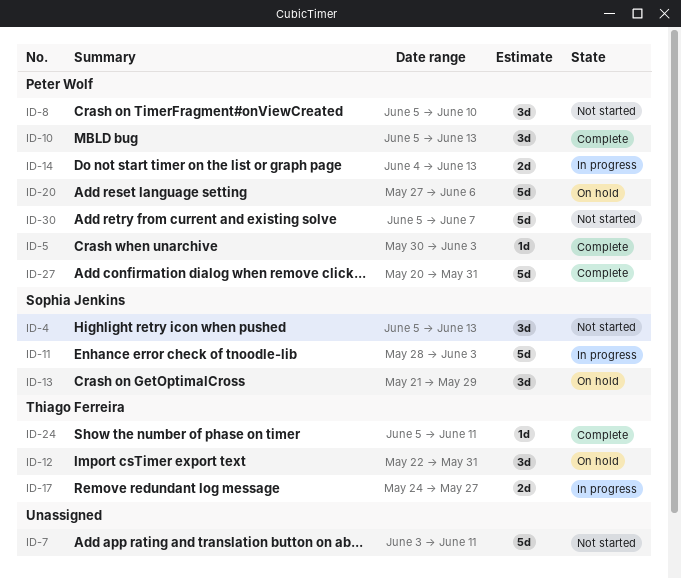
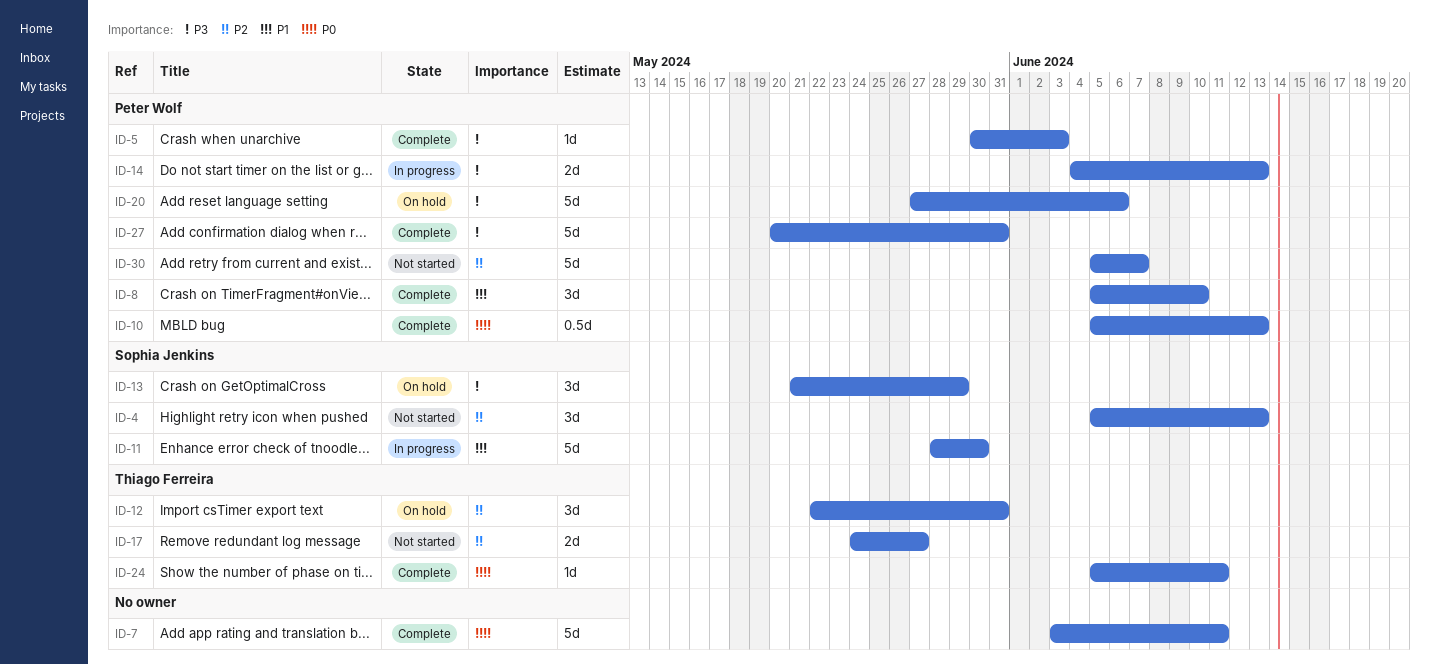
ID-7, status: Not started -> Complete
ID-8, status: Not started -> Complete
ID-10, estimate: 3d -> 0.5d
ID-11, due: Jun 3 -> May 30
ID-17, status: In progress -> Not started

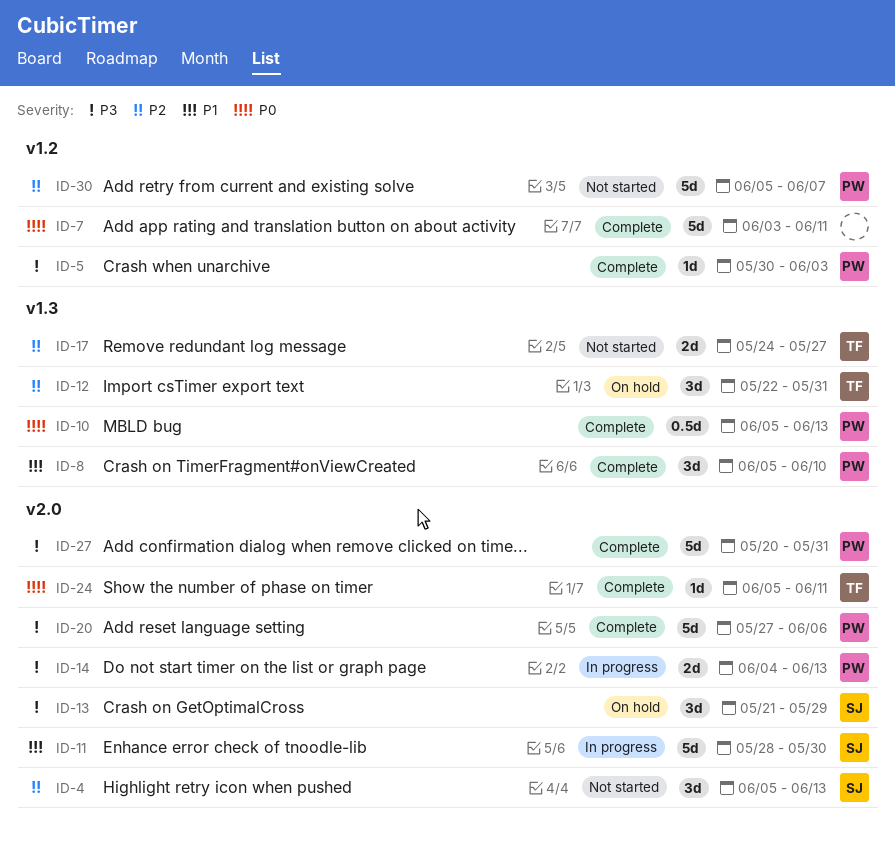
ID-20, status: On hold -> Complete

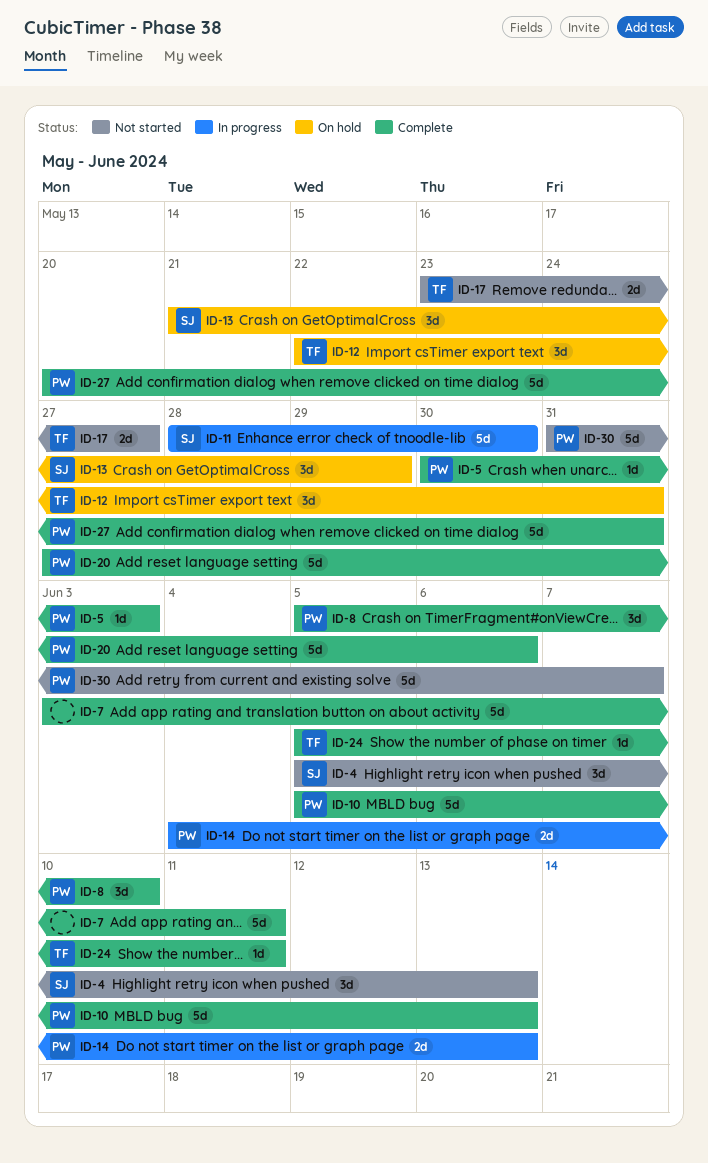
ID-10, estimate: 0.5d -> 5d
ID-17, start: May 24 -> May 23
ID-30, start: Jun 5 -> May 31

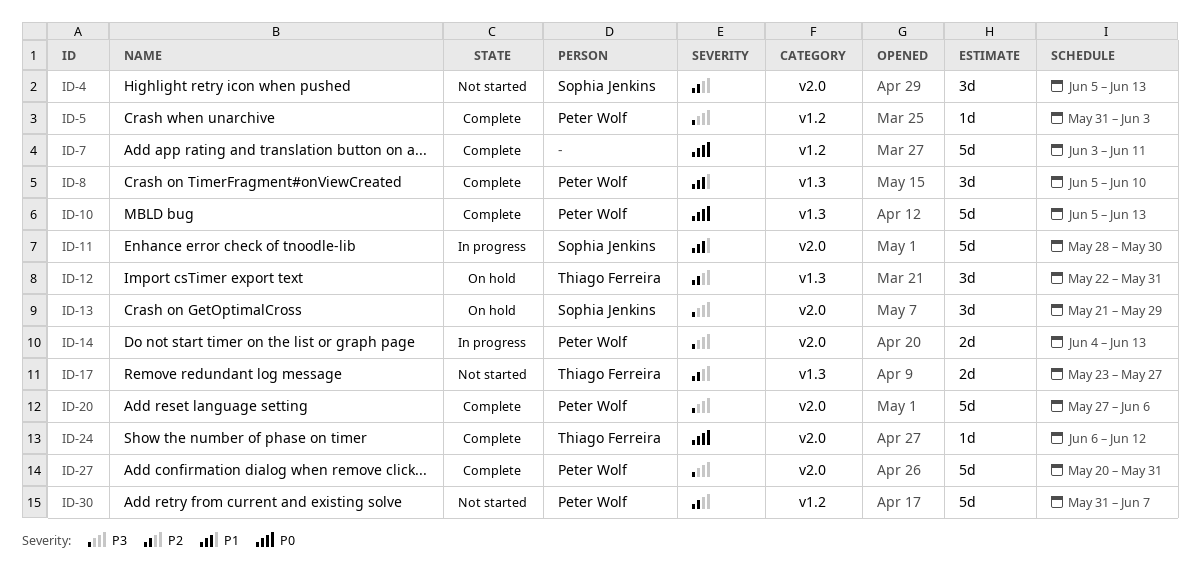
ID-5, start: May 30 -> May 31
ID-24, start: Jun 5 -> Jun 6
ID-24, due: Jun 11 -> Jun 12

